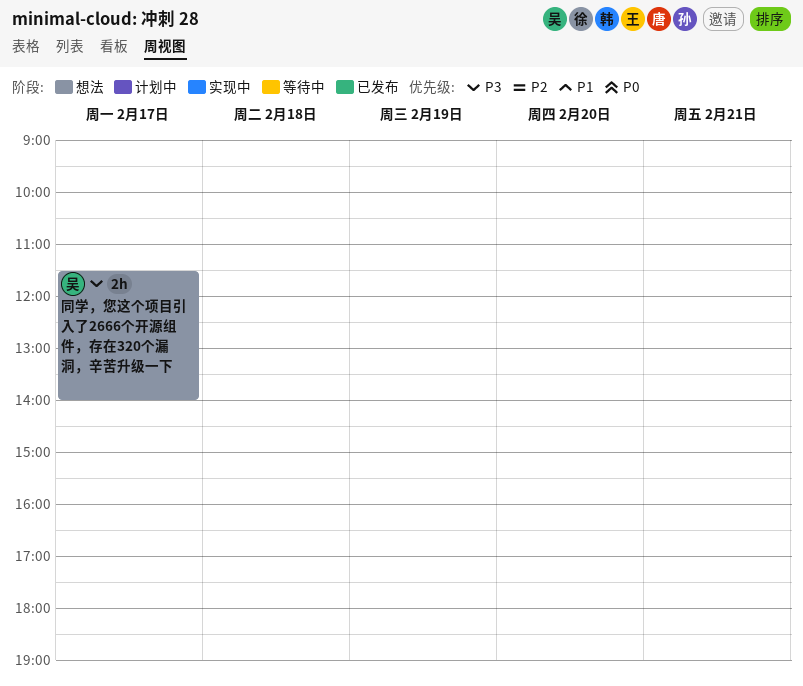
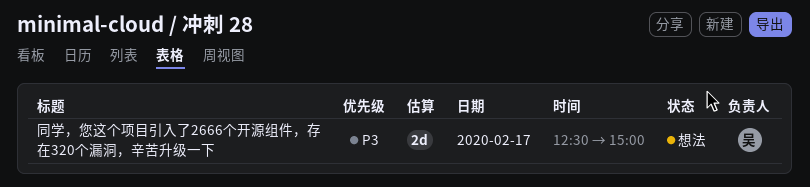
同学，您这个项目引入了2666个开源组件，存在320个漏洞，辛苦升级一下, estimate: 2h -> 2d
同学，您这个项目引入了2666个开源组件，存在320个漏洞，辛苦升级一下, begins: 11:30 -> 12:30
同学，您这个项目引入了2666个开源组件，存在320个漏洞，辛苦升级一下, ends: 14:00 -> 15:00

